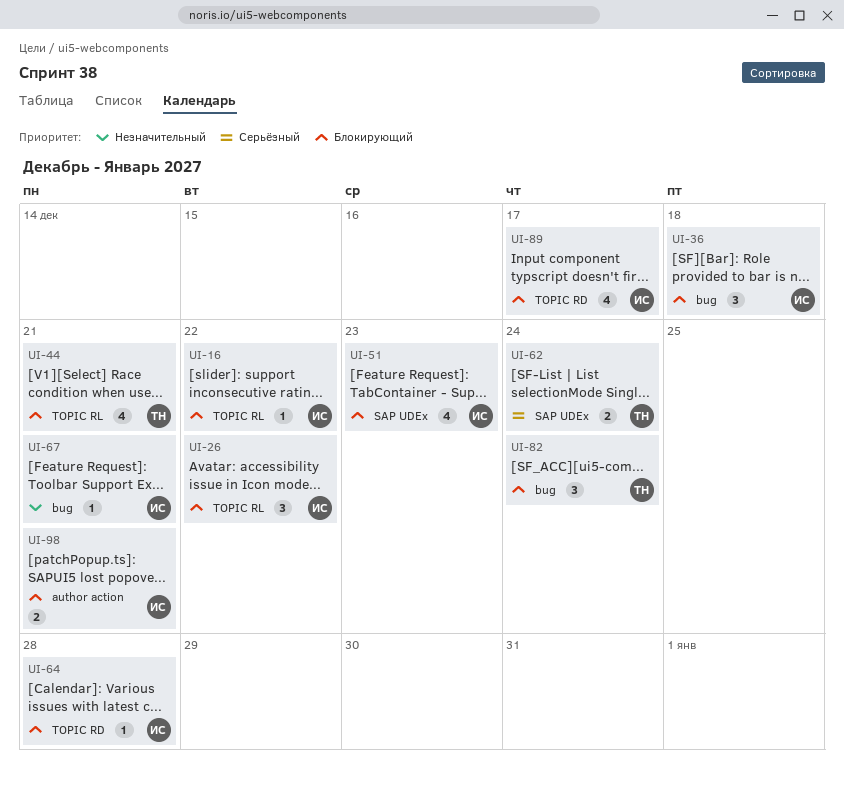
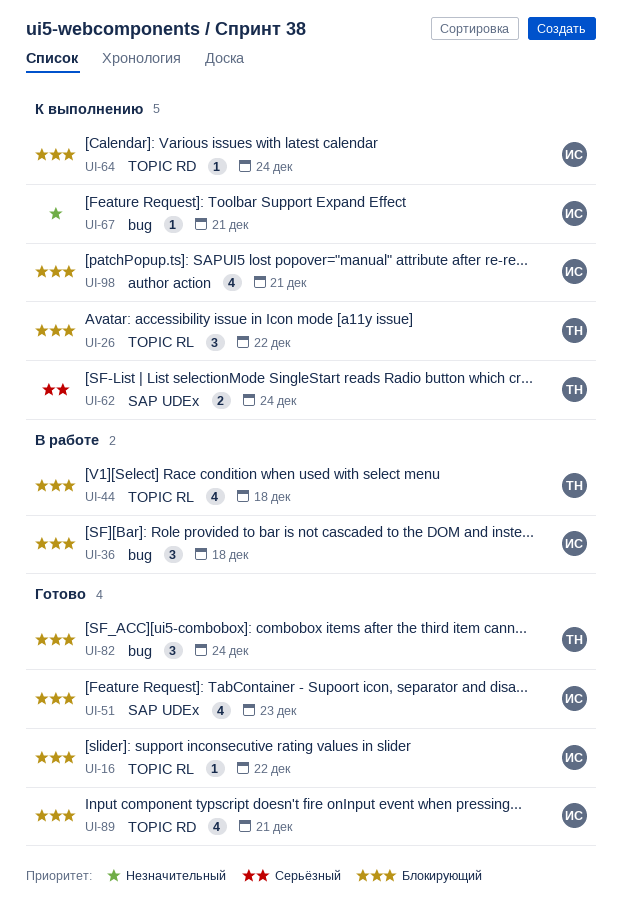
UI-26, owner: ИС -> ТН
UI-44, due: Dec 21 -> Dec 18
UI-64, due: Dec 28 -> Dec 24
UI-89, due: Dec 17 -> Dec 21
UI-98, estimate: 2 -> 4

